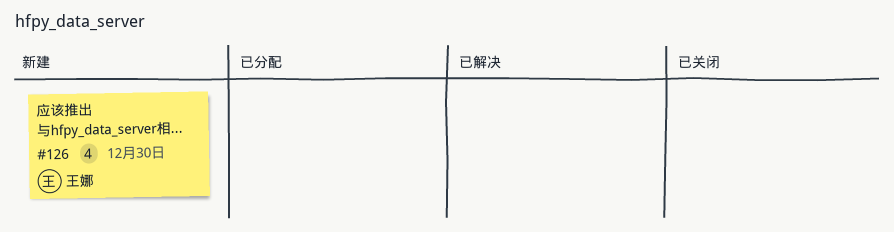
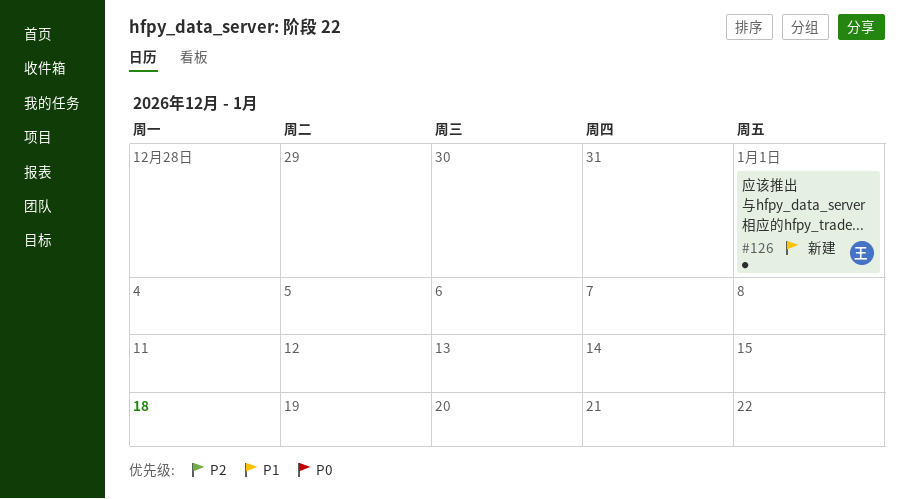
#126, estimate: 4 -> 1
#126, due: Dec 30 -> Jan 1

